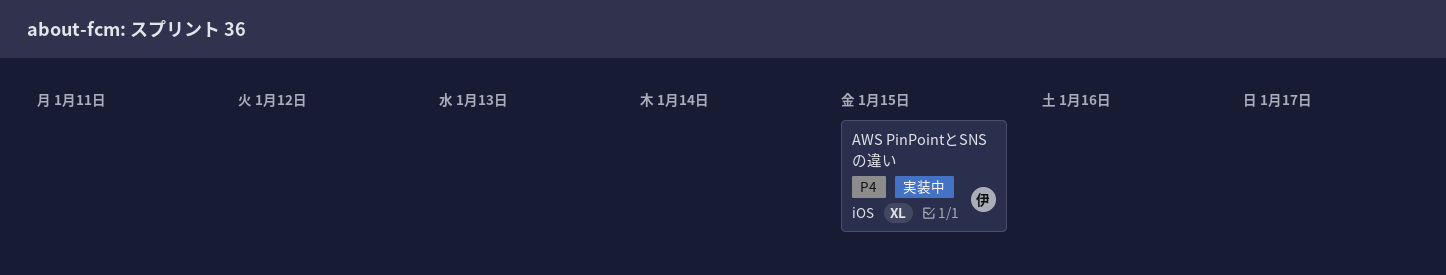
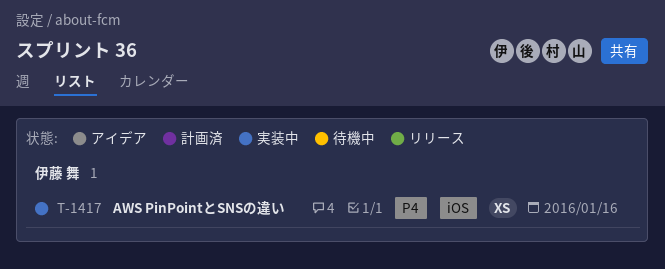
AWS PinPointとSNSの違い, estimate: XL -> XS
AWS PinPointとSNSの違い, due: Jan 15 -> Jan 16

